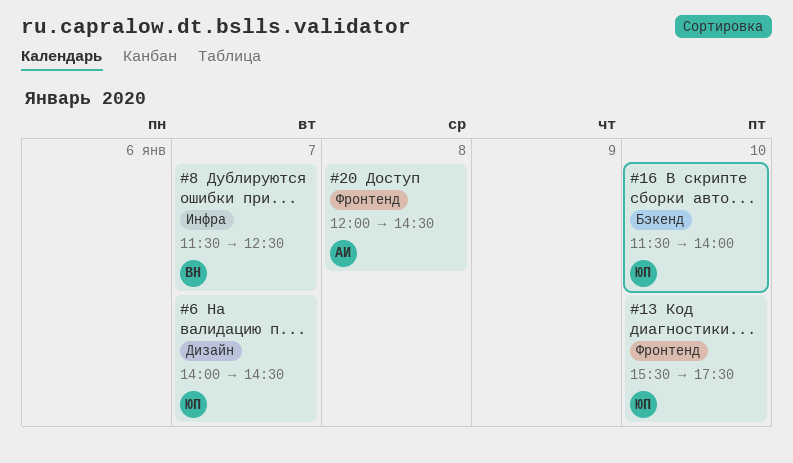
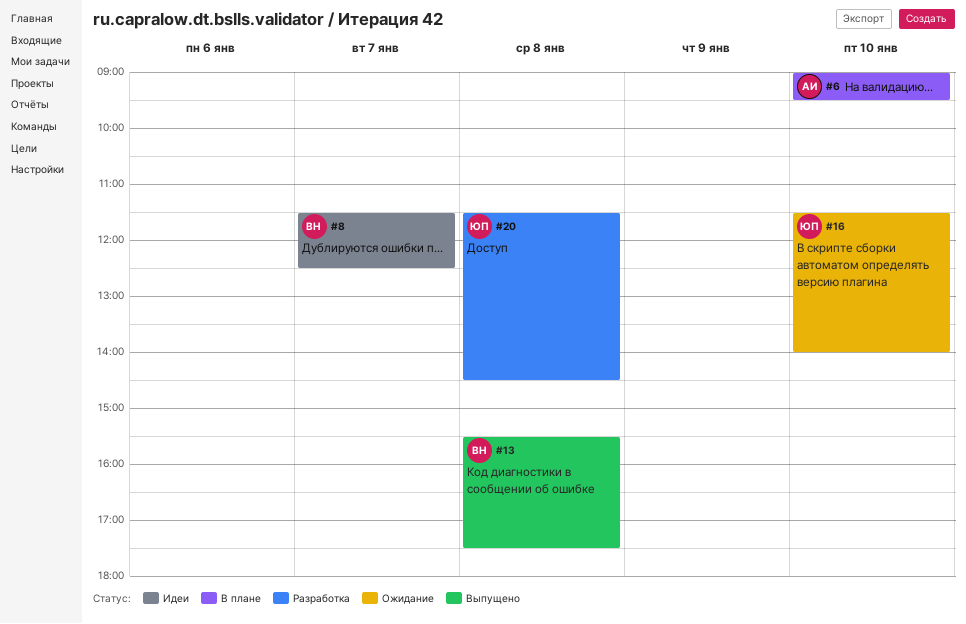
#6, owner: ЮП -> АИ
#6, day: Jan 7 -> Jan 10
#6, begins: 14:00 -> 09:00
#6, ends: 14:30 -> 09:30
#13, owner: ЮП -> ВН
#13, day: Jan 10 -> Jan 8
#20, owner: АИ -> ЮП
#20, begins: 12:00 -> 11:30

